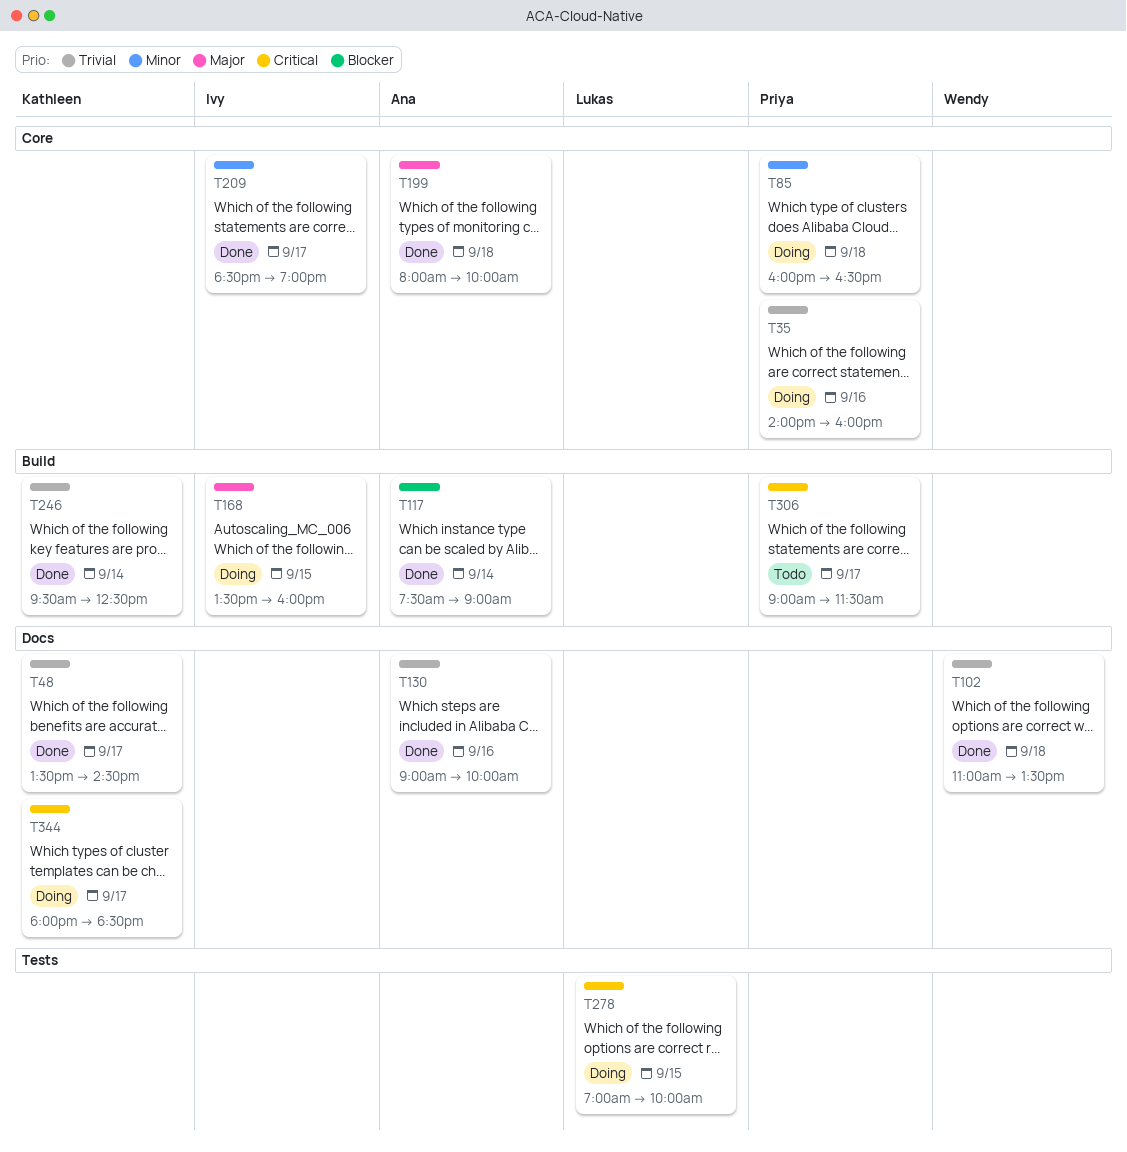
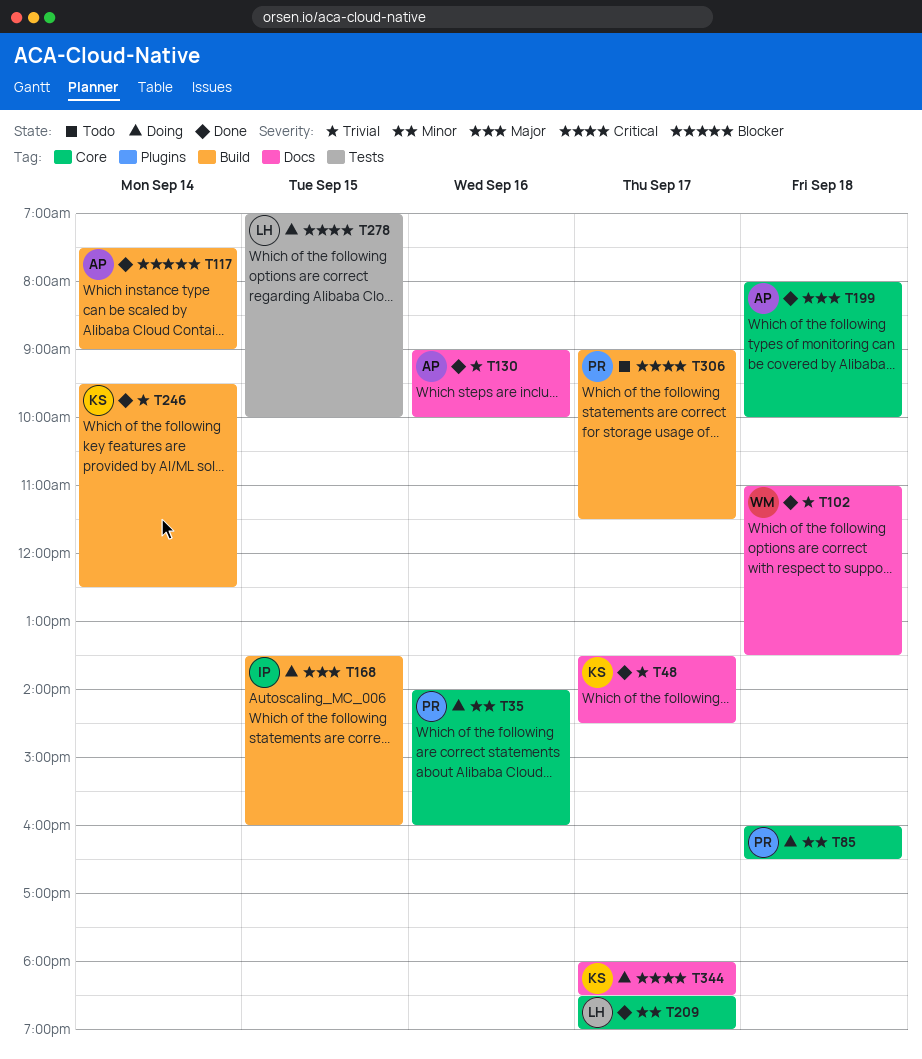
T35, priority: Trivial -> Minor
T209, owner: Ivy -> Lukas

